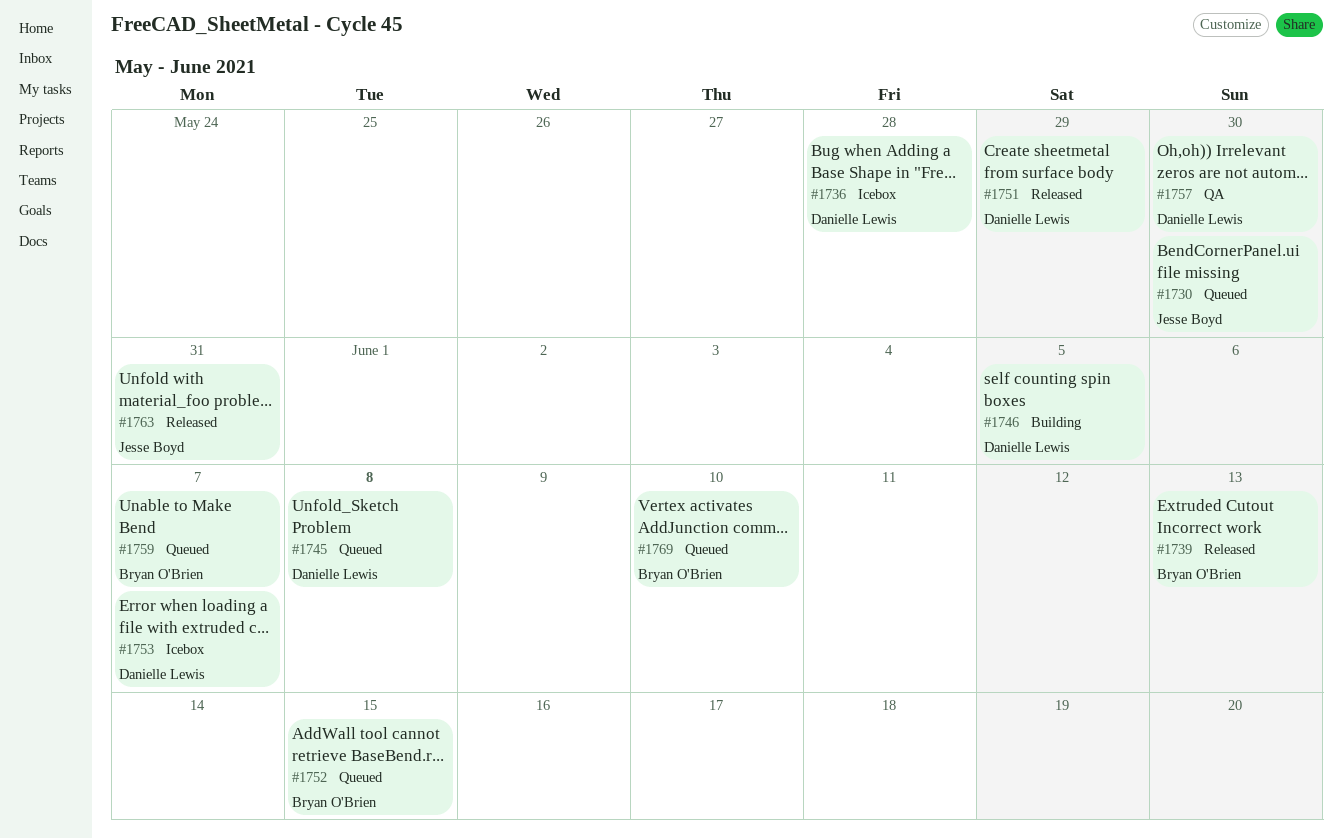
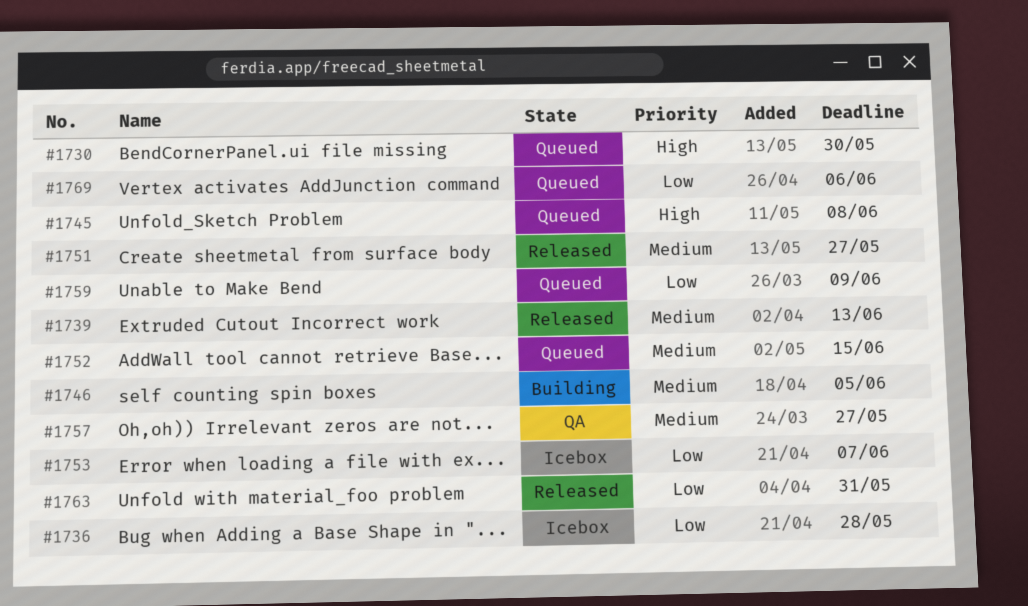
#1751, due: May 29 -> May 27
#1757, due: May 30 -> May 27
#1759, due: Jun 7 -> Jun 9
#1769, due: Jun 10 -> Jun 6

